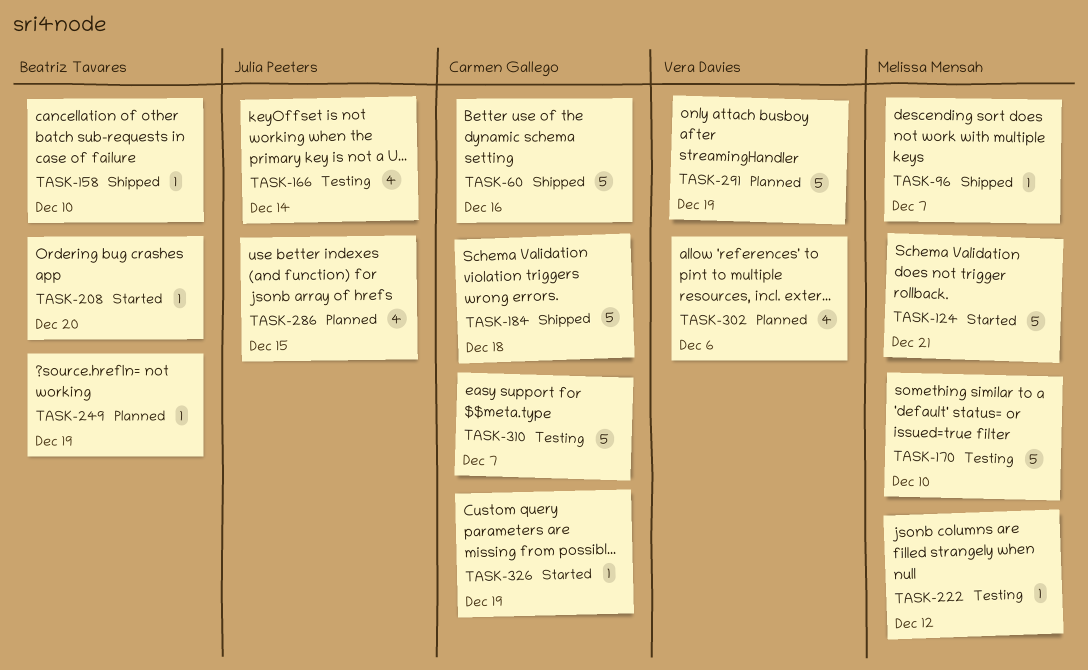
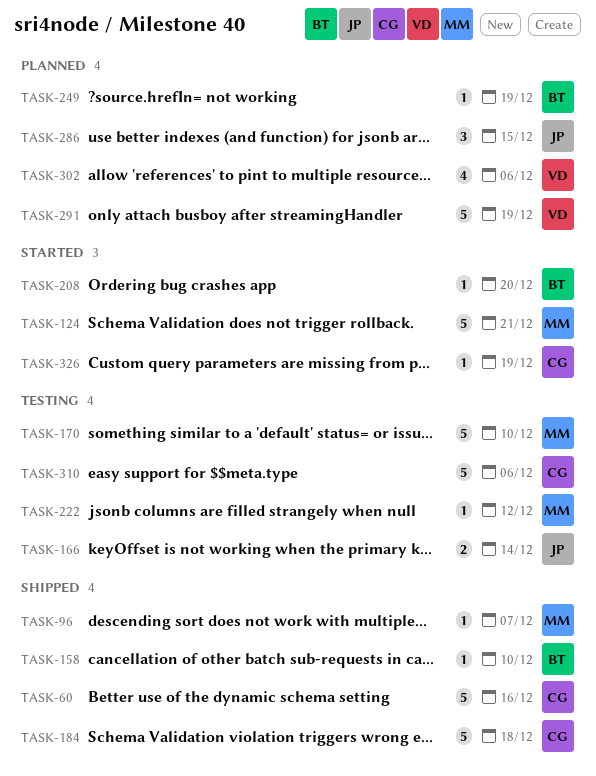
TASK-166, estimate: 4 -> 2
TASK-286, estimate: 4 -> 3
TASK-310, due: Dec 7 -> Dec 6

